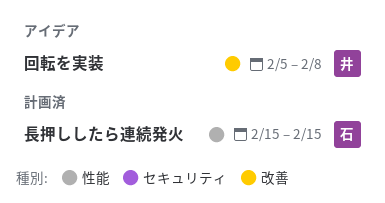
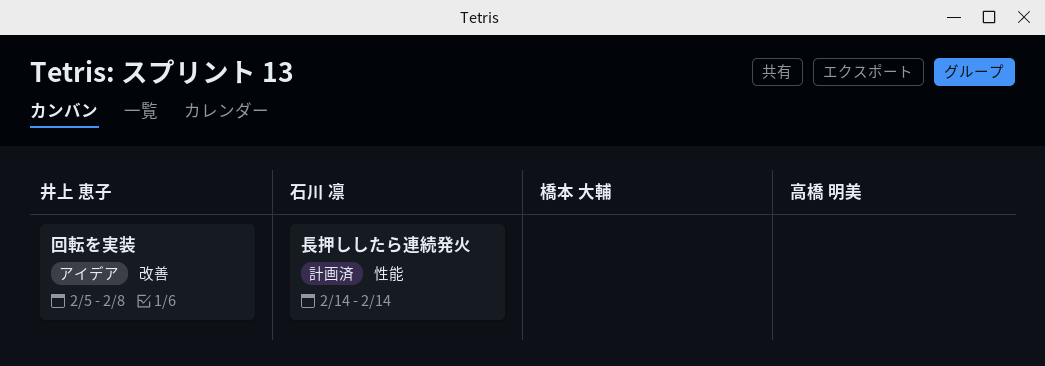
長押ししたら連続発火, start: Feb 15 -> Feb 14
長押ししたら連続発火, due: Feb 15 -> Feb 14

